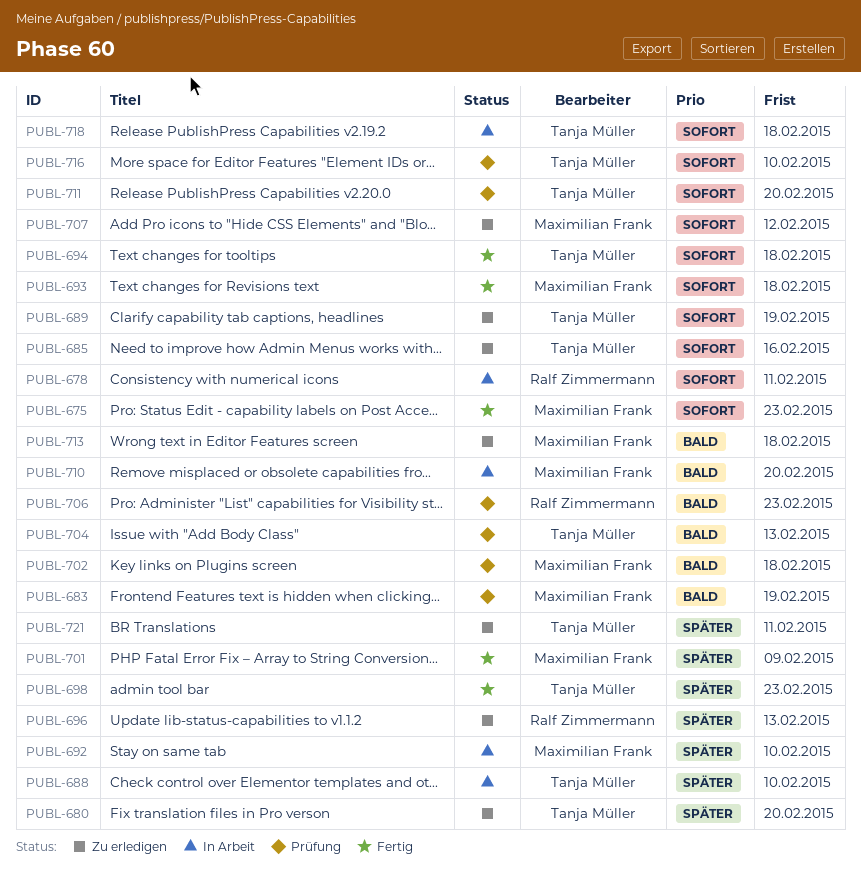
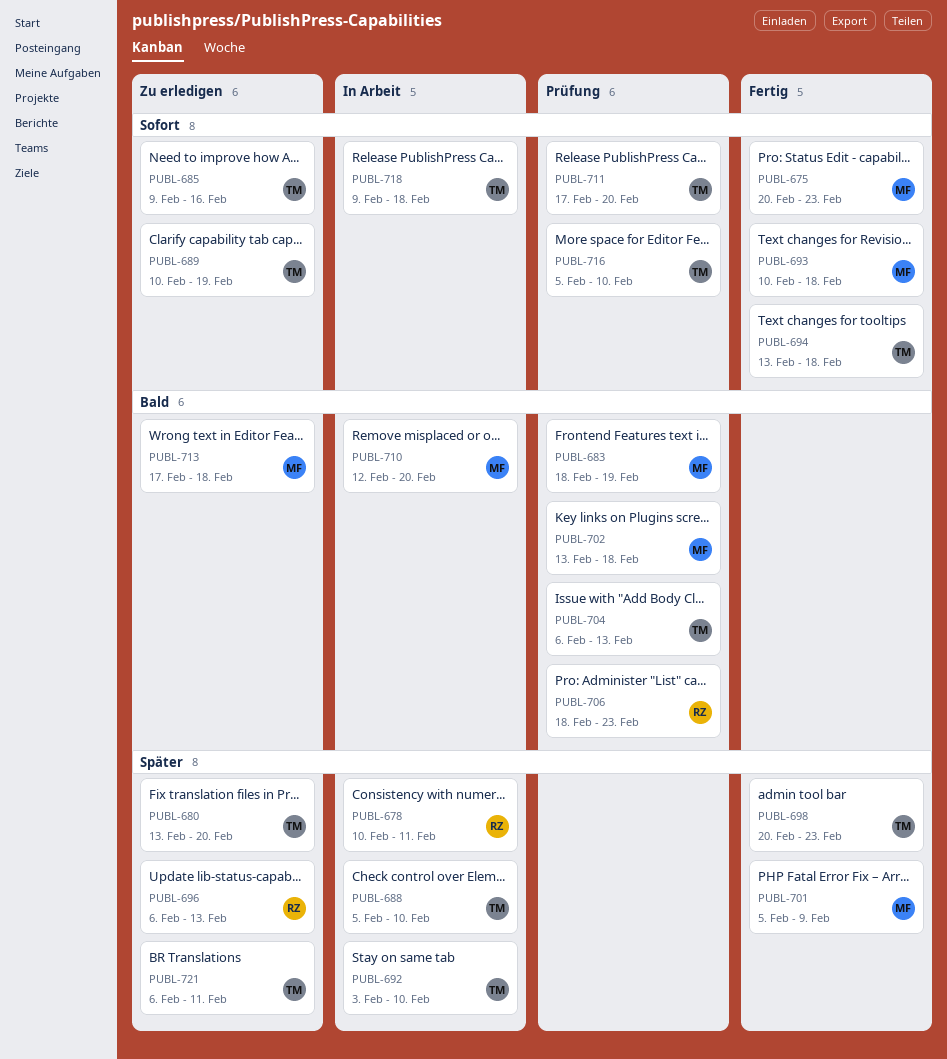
PUBL-678, priority: Sofort -> Später
PUBL-692, owner: Maximilian Frank -> Tanja Müller
PUBL-707: present -> none

